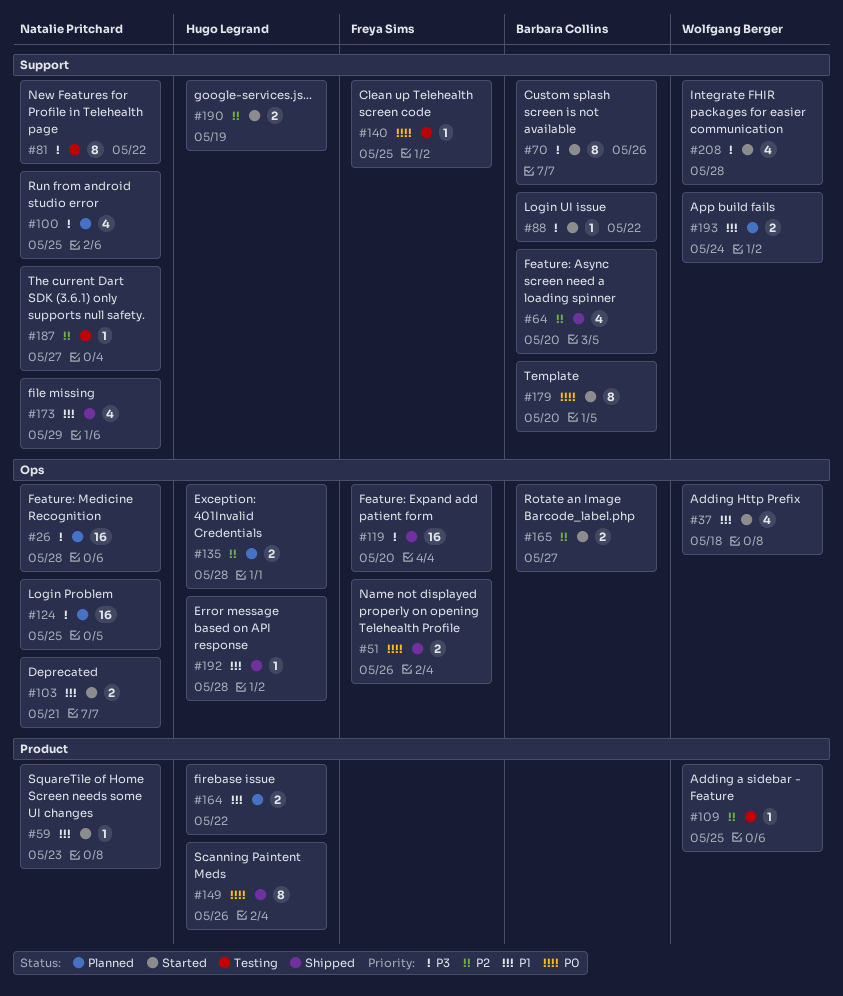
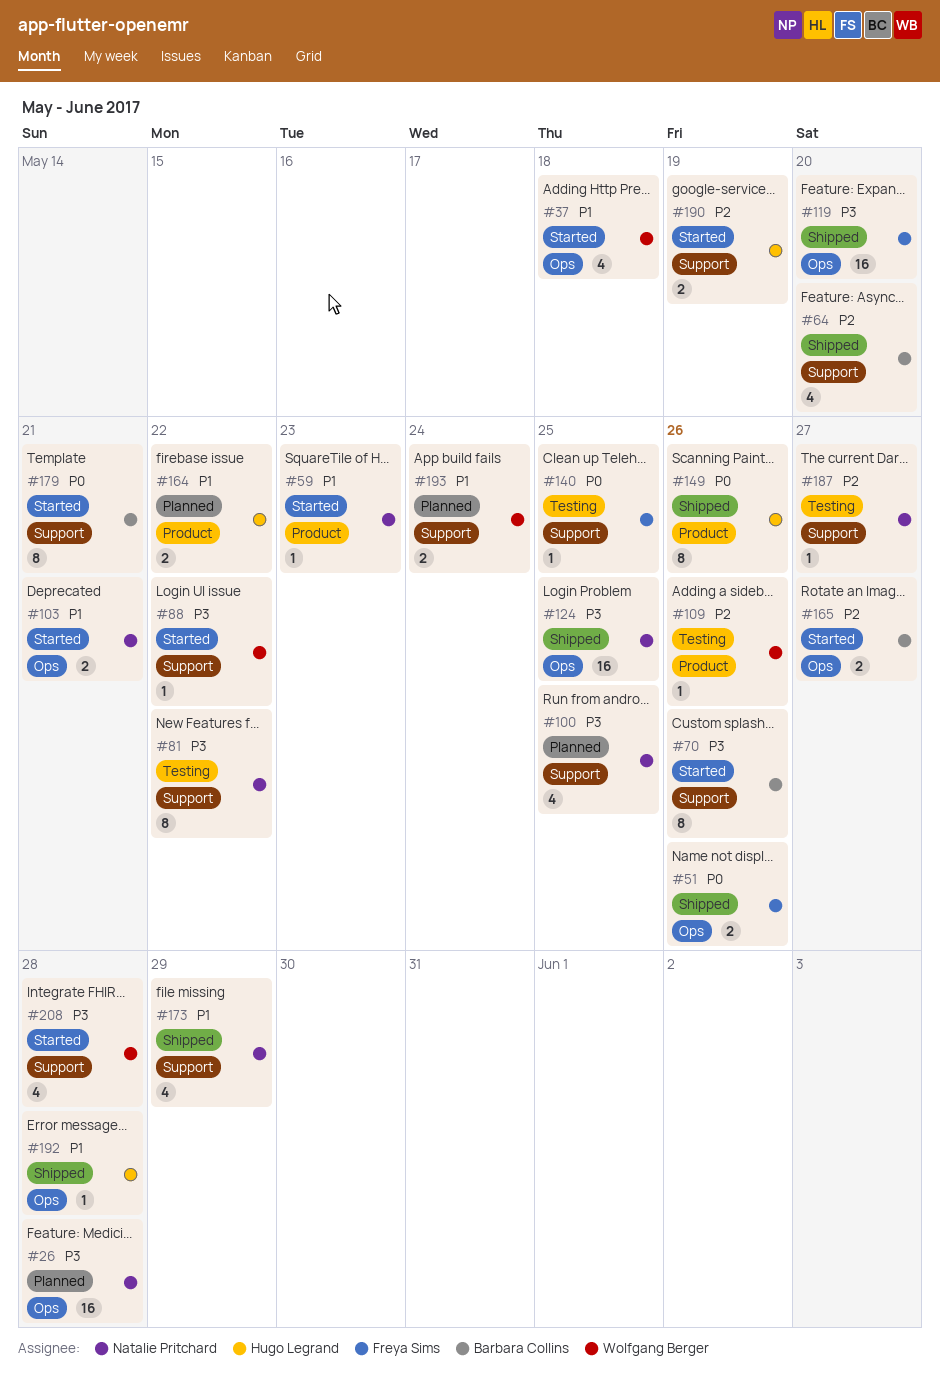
#88, owner: Barbara Collins -> Wolfgang Berger
#109, due: May 25 -> May 26
#124, status: Planned -> Shipped
#135: present -> none
#179, due: May 20 -> May 21

